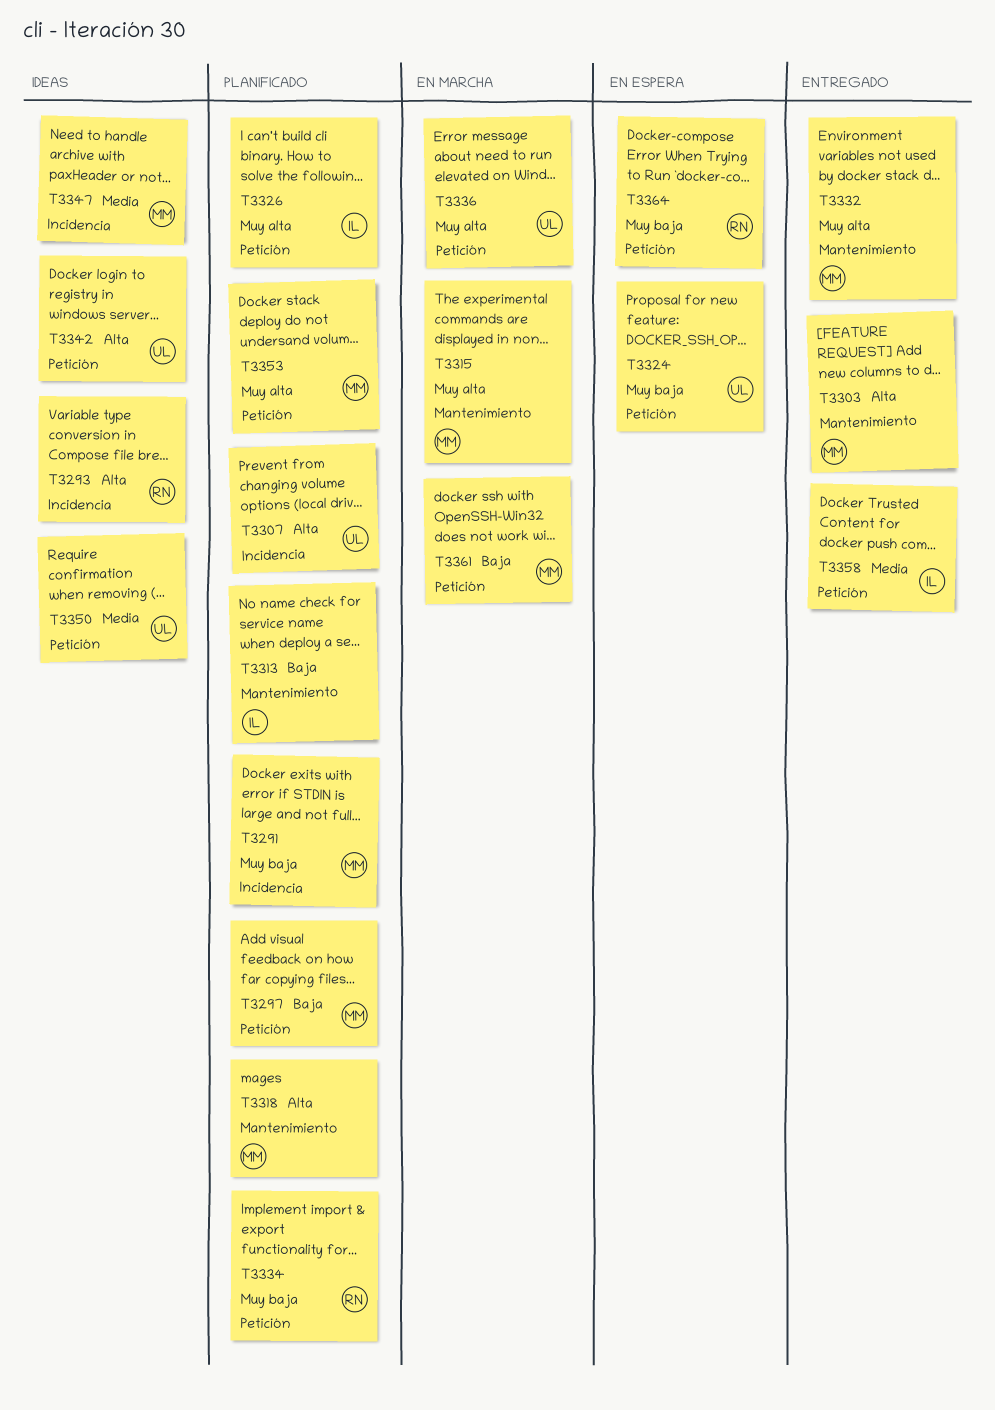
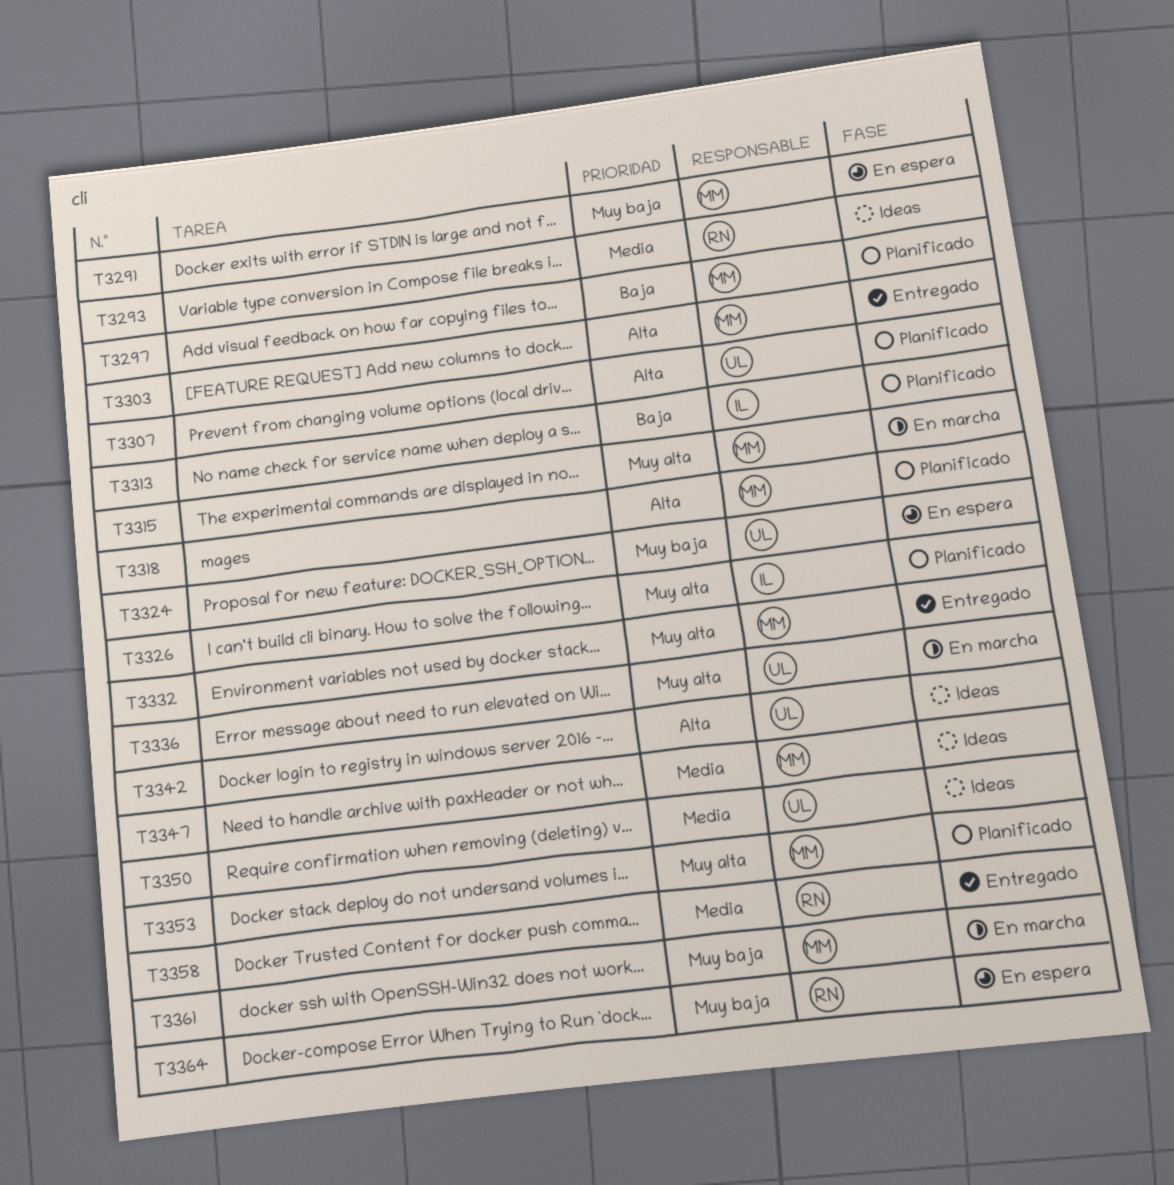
T3291, status: Planificado -> En espera
T3293, priority: Alta -> Media
T3334: present -> none
T3358, owner: IL -> RN
T3361, priority: Baja -> Muy baja

